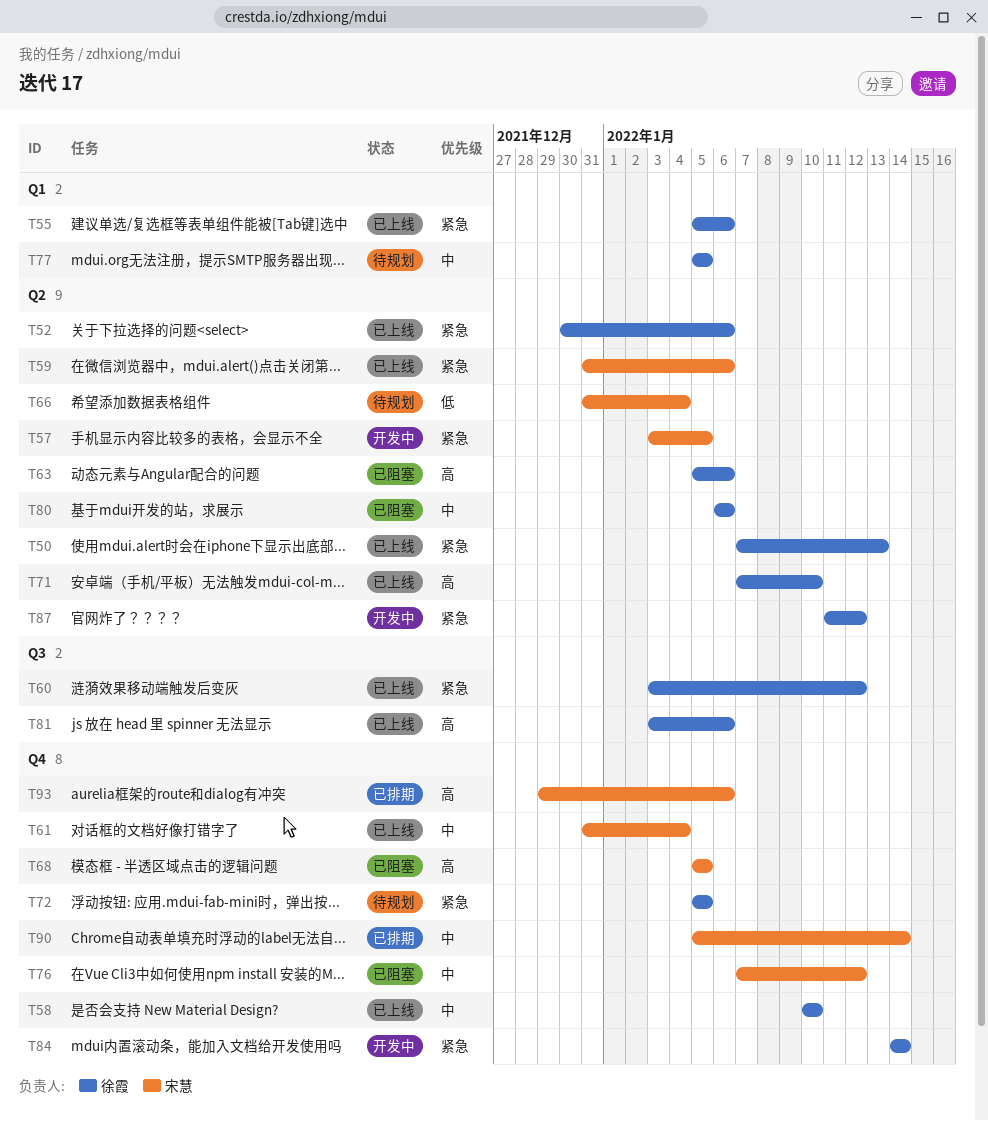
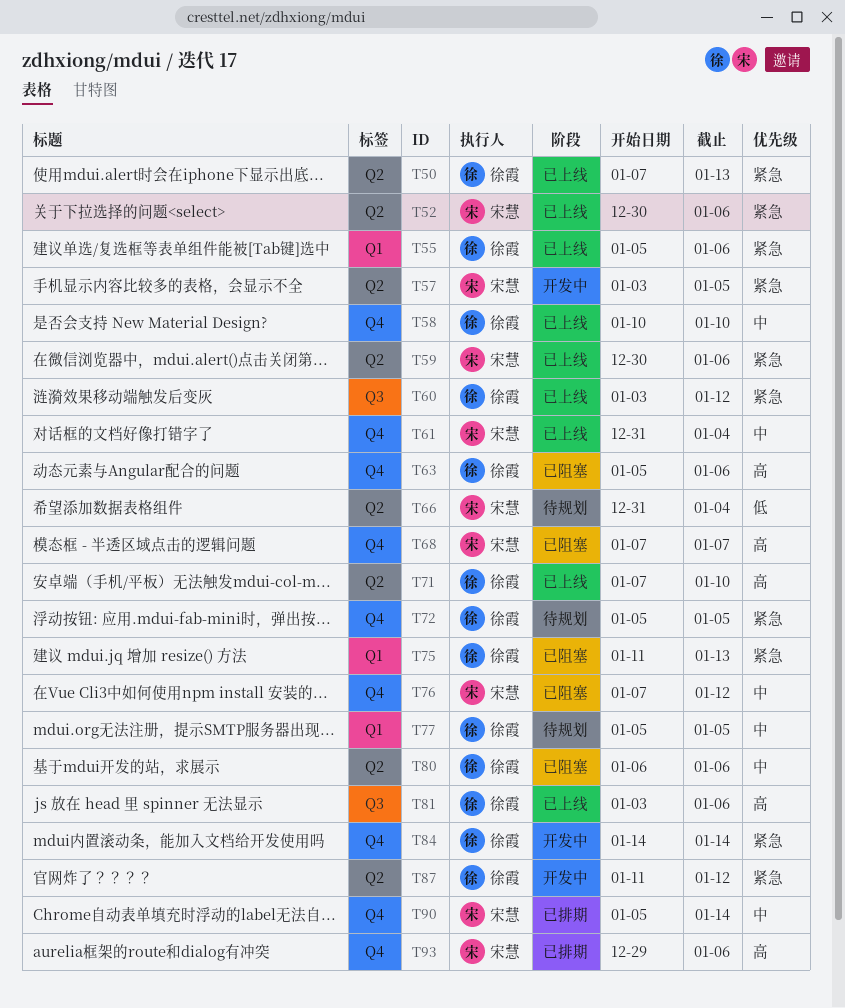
T52, owner: 徐霞 -> 宋慧
T59, start: Dec 31 -> Dec 30
T63, label: Q2 -> Q4
T68, start: Jan 5 -> Jan 7
T68, due: Jan 5 -> Jan 7
T75: none -> present

